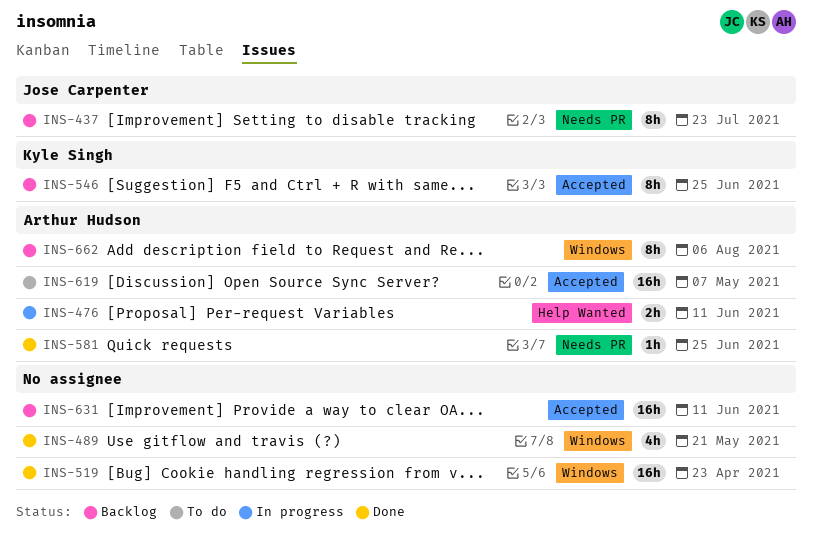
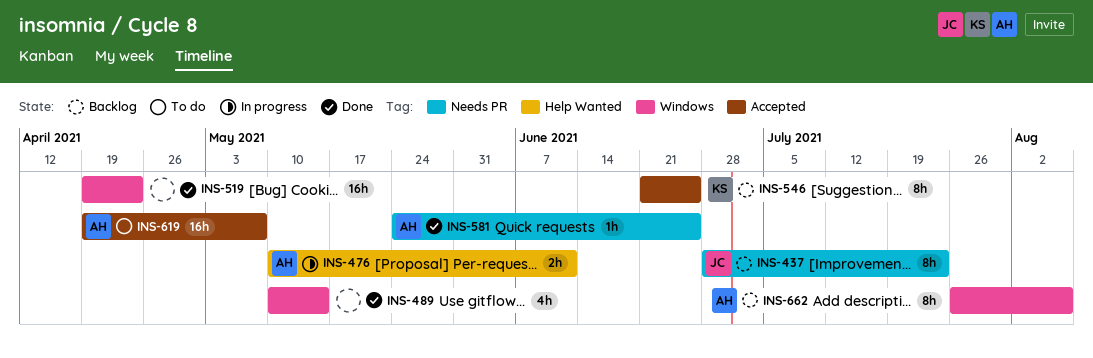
INS-489, due: May 21 -> May 14
INS-631: present -> none

